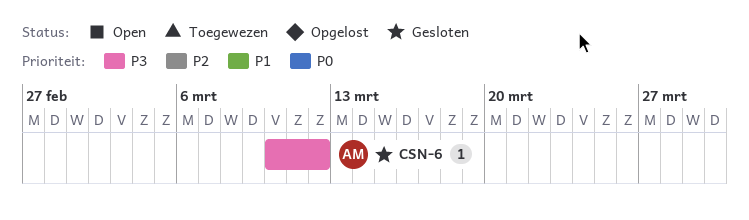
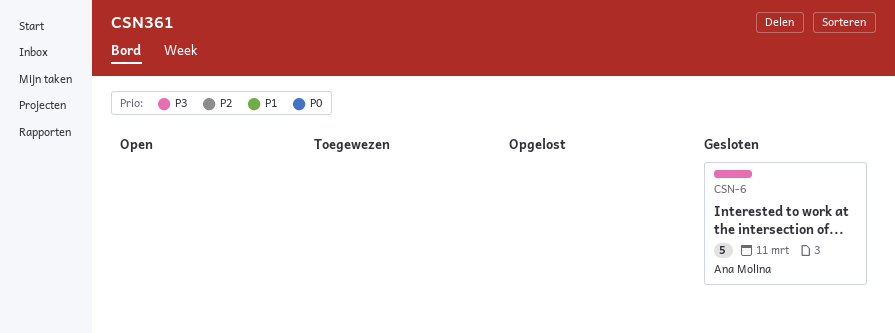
CSN-6, estimate: 1 -> 5
CSN-6, due: Mar 12 -> Mar 11

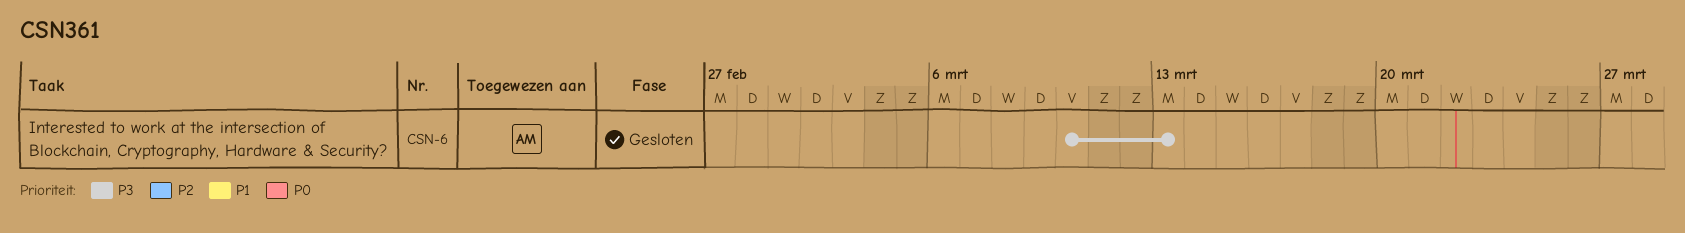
CSN-6, due: Mar 11 -> Mar 13

